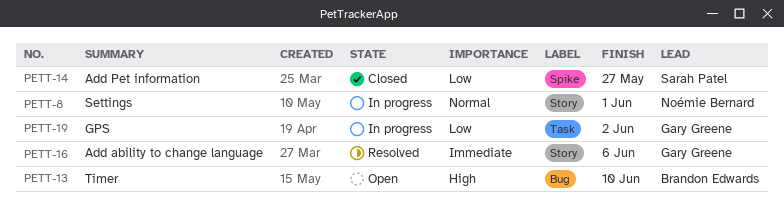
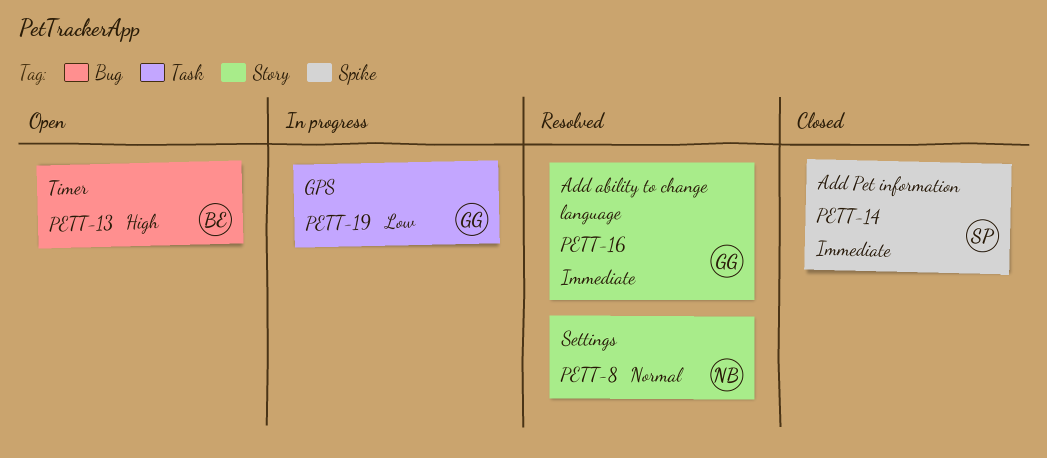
PETT-8, status: In progress -> Resolved
PETT-14, priority: Low -> Immediate

